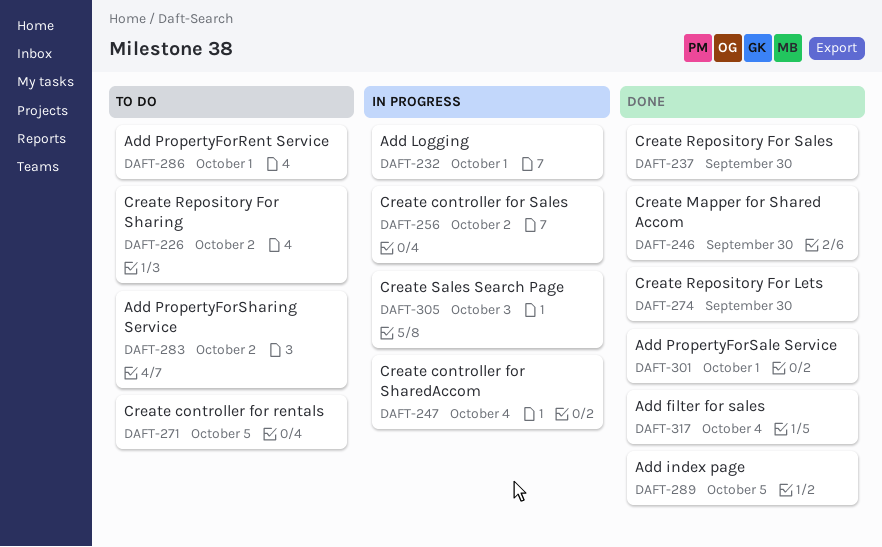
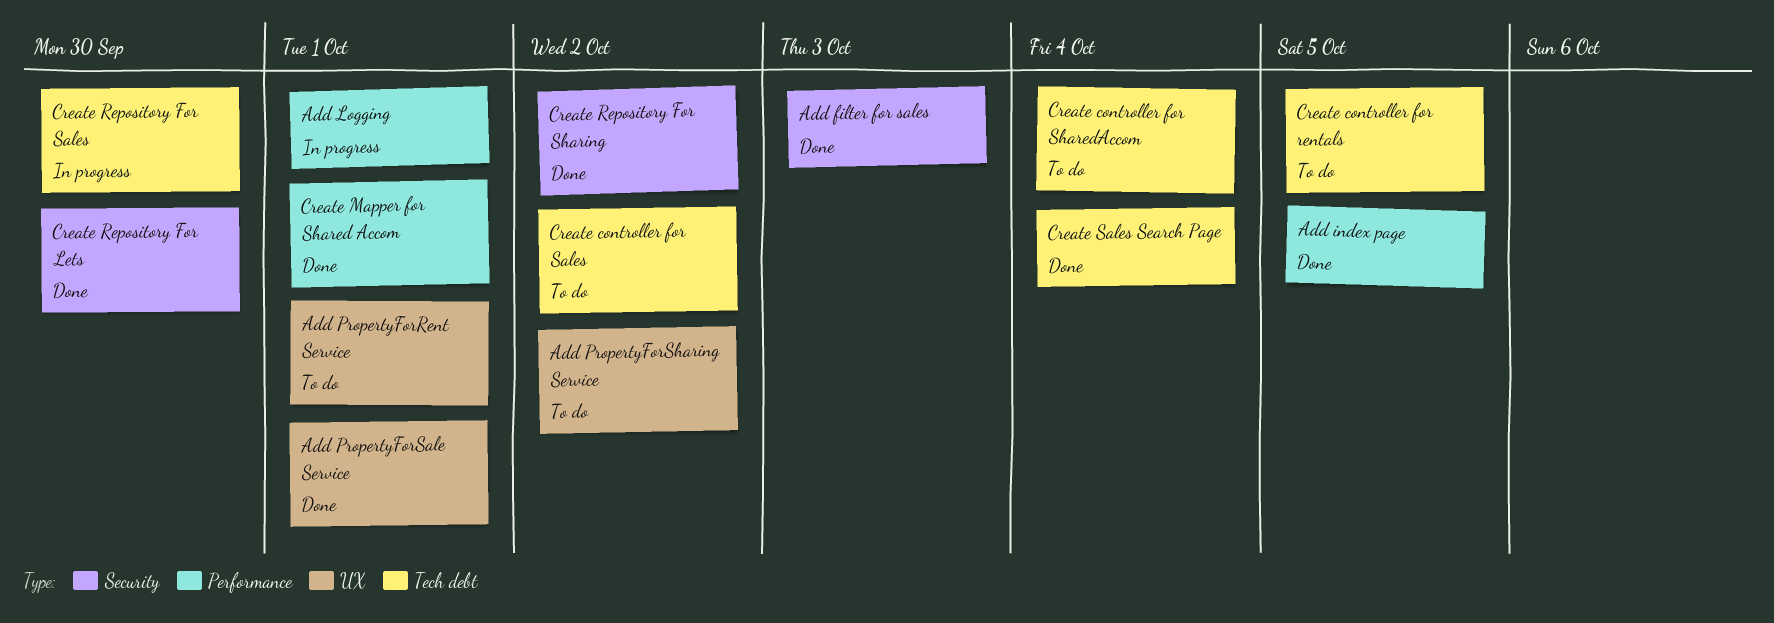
Add filter for sales, due: Oct 4 -> Oct 3
Create controller for Sales, status: In progress -> To do
Create controller for SharedAccom, status: In progress -> To do
Create Mapper for Shared Accom, due: Sep 30 -> Oct 1
Create Repository For Sales, status: Done -> In progress
Create Repository For Sharing, status: To do -> Done
Create Sales Search Page, status: In progress -> Done
Create Sales Search Page, due: Oct 3 -> Oct 4

